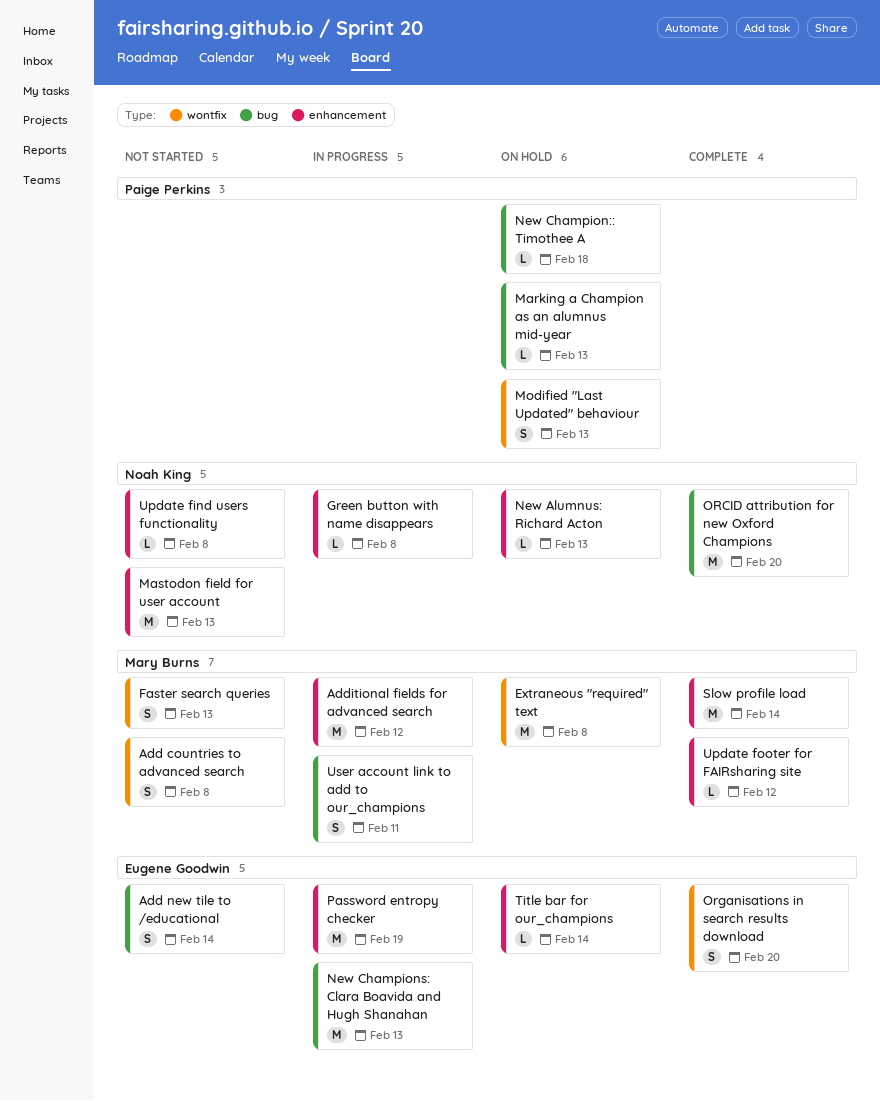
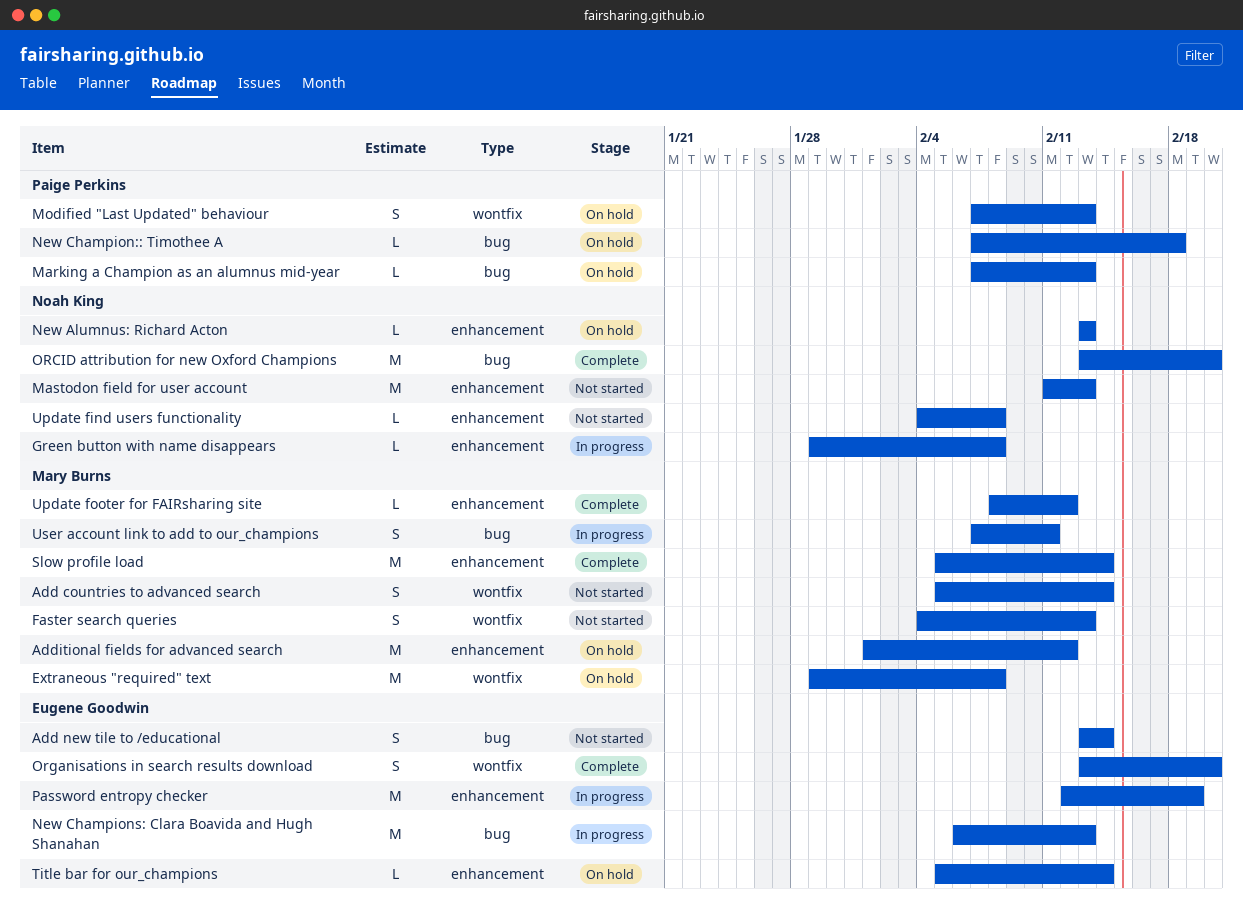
Add countries to advanced search, due: Feb 8 -> Feb 14
Additional fields for advanced search, status: In progress -> On hold

